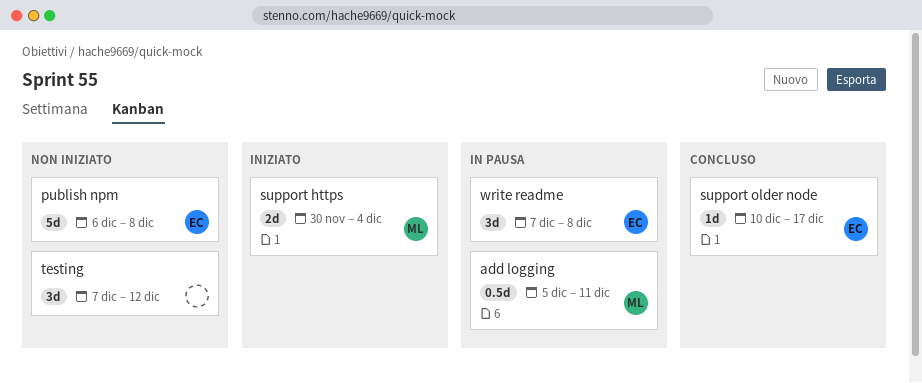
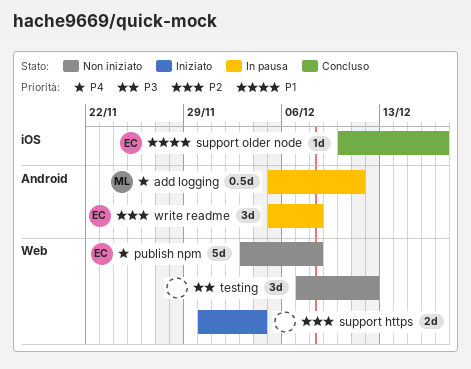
publish npm, start: Dec 6 -> Dec 3
support https, owner: ML -> none
write readme, start: Dec 7 -> Dec 5

